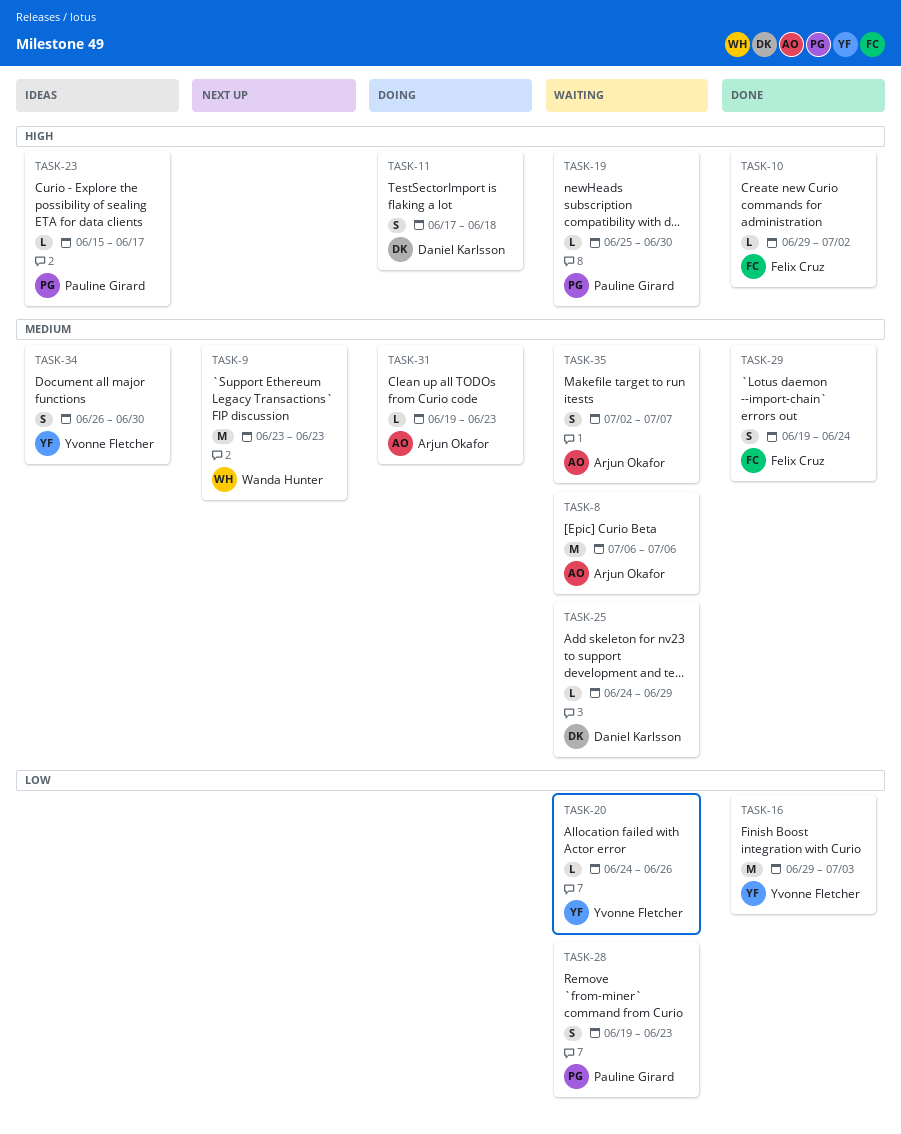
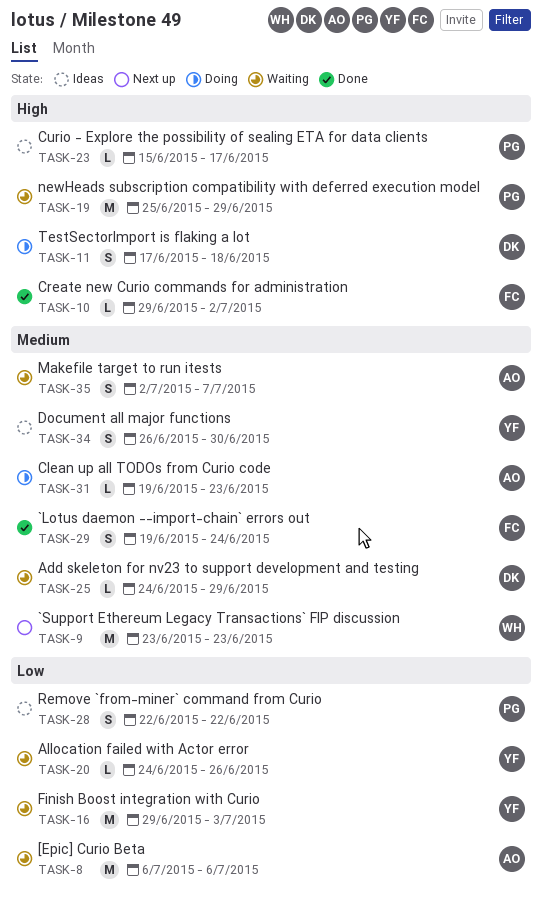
TASK-8, priority: Medium -> Low
TASK-16, status: Done -> Waiting
TASK-19, estimate: L -> M
TASK-19, due: Jun 30 -> Jun 29
TASK-28, status: Waiting -> Ideas
TASK-28, start: Jun 19 -> Jun 22
TASK-28, due: Jun 23 -> Jun 22

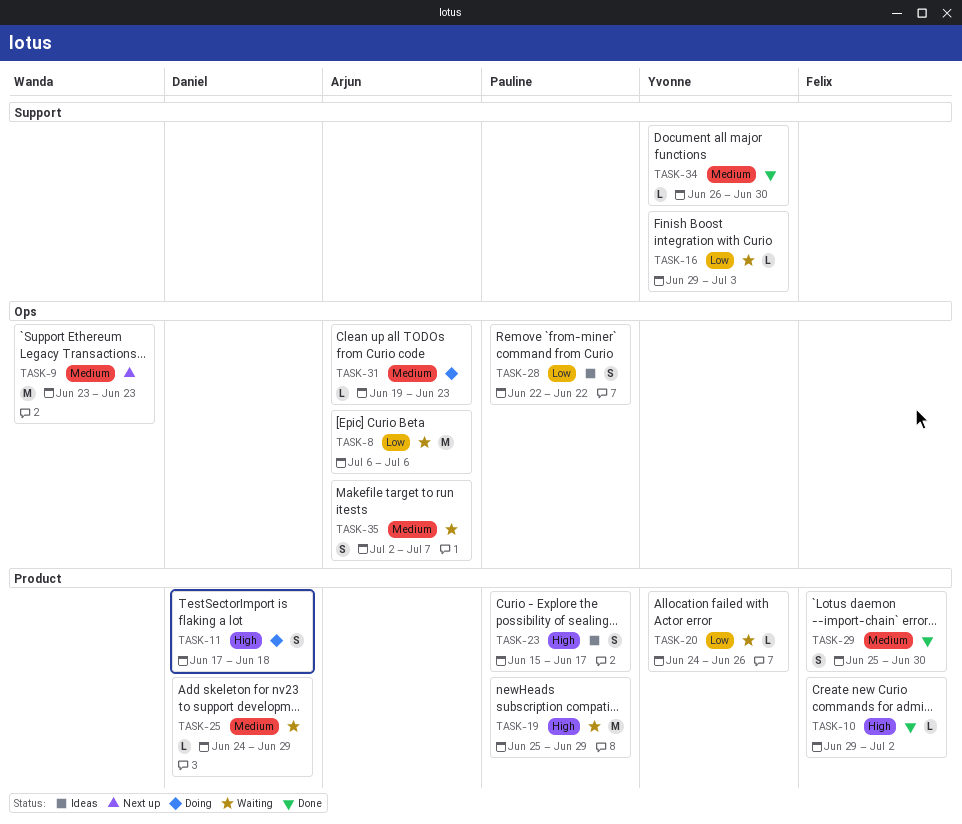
TASK-16, estimate: M -> L
TASK-23, estimate: L -> S
TASK-29, start: Jun 19 -> Jun 25
TASK-29, due: Jun 24 -> Jun 30
TASK-34, status: Ideas -> Done
TASK-34, estimate: S -> L

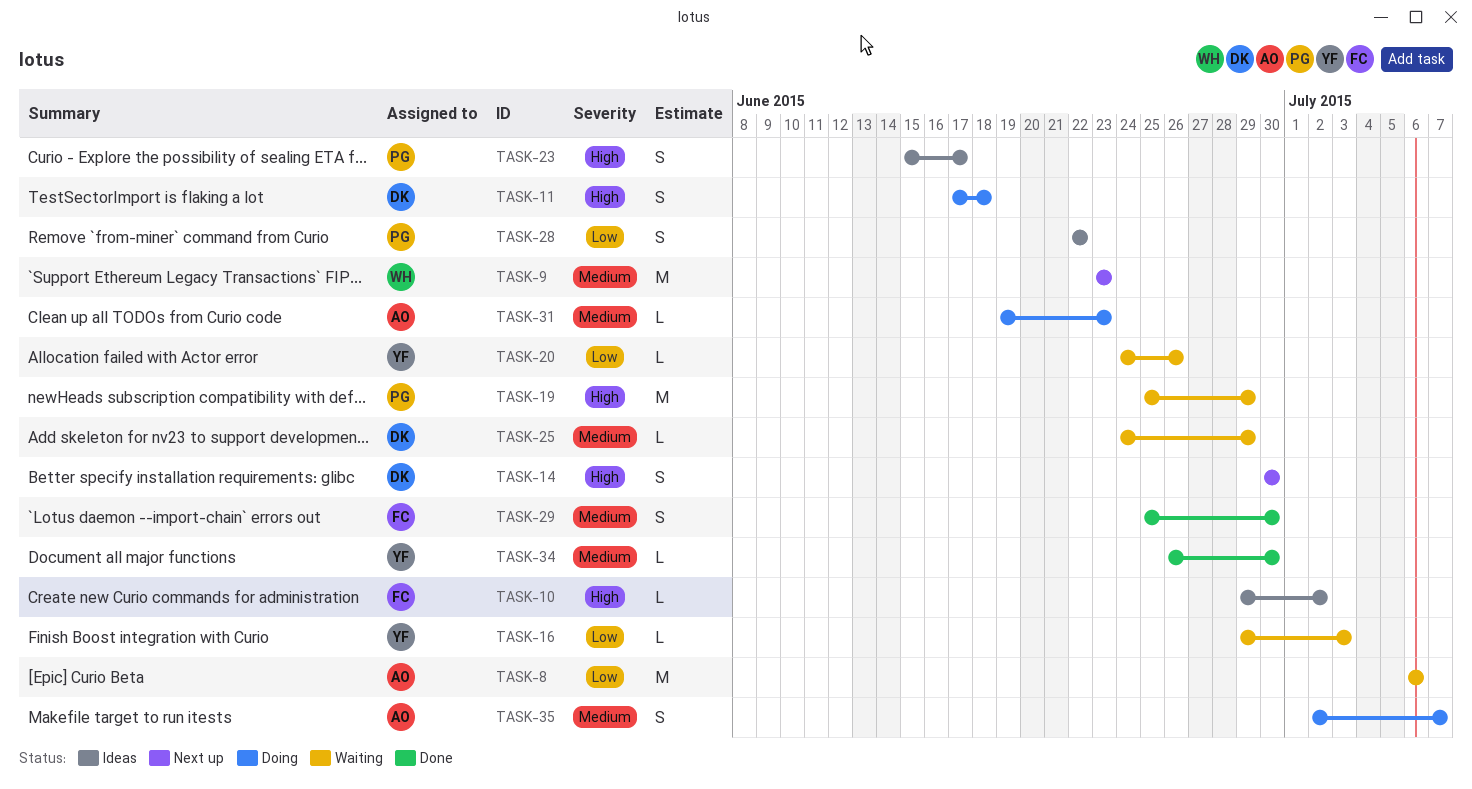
TASK-10, status: Done -> Ideas
TASK-14: none -> present
TASK-35, status: Waiting -> Doing

